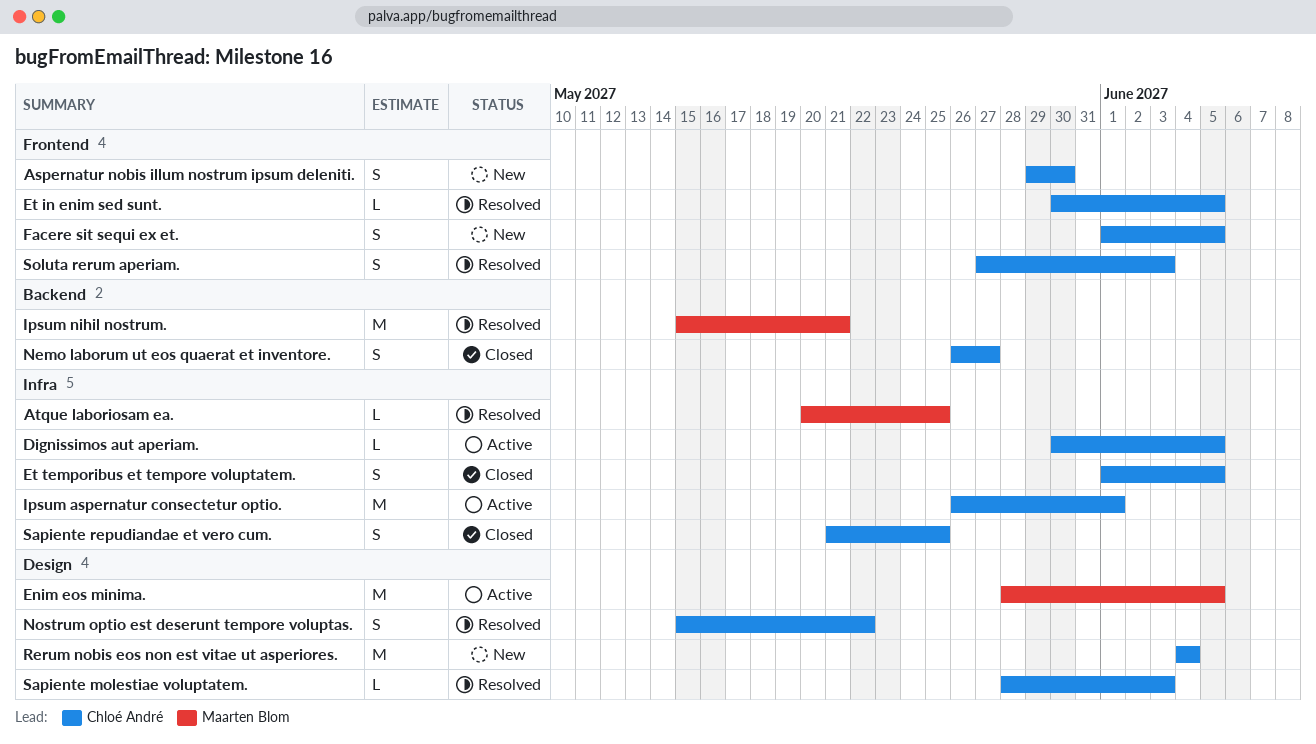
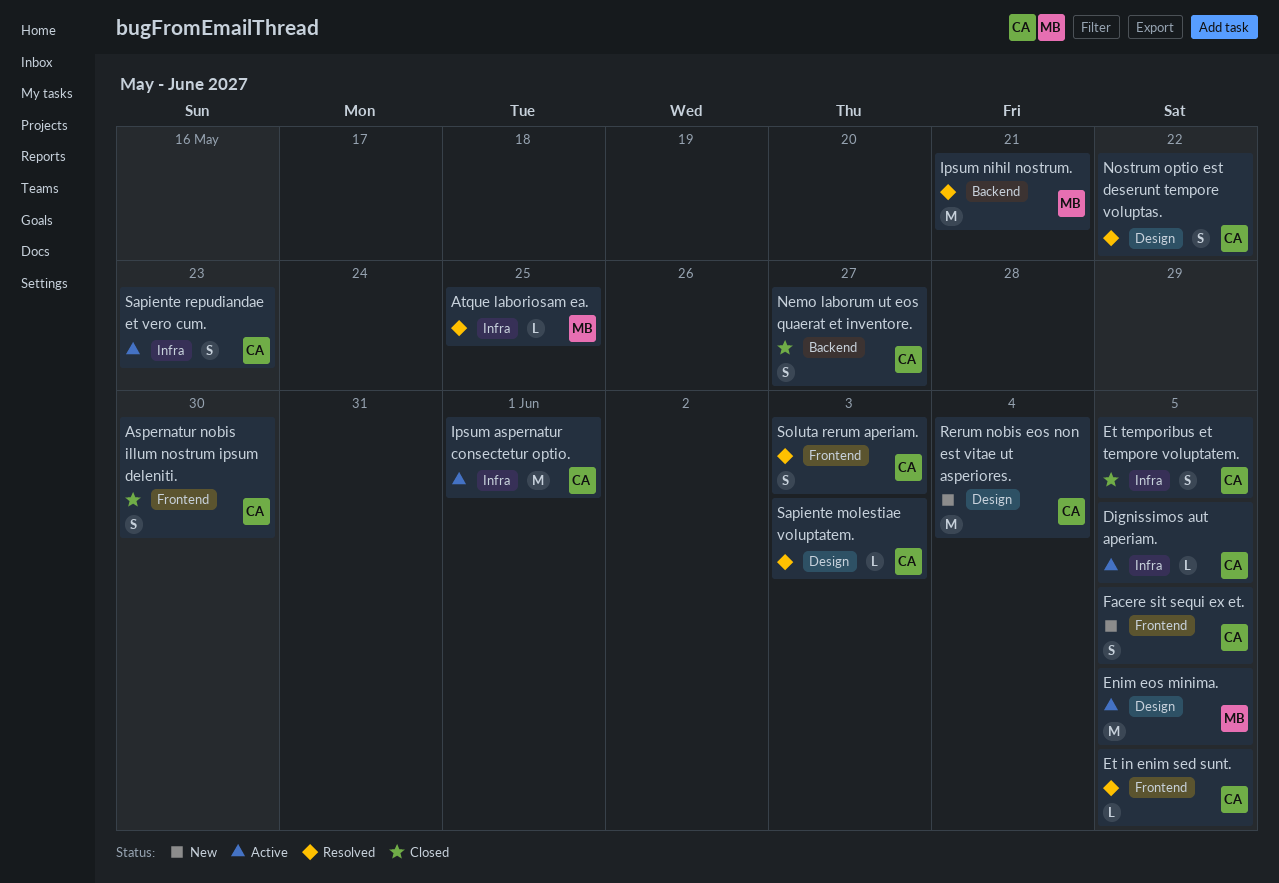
Aspernatur nobis illum nostrum ipsum deleniti., status: New -> Closed
Sapiente repudiandae et vero cum., status: Closed -> Active
Sapiente repudiandae et vero cum., due: May 25 -> May 23

